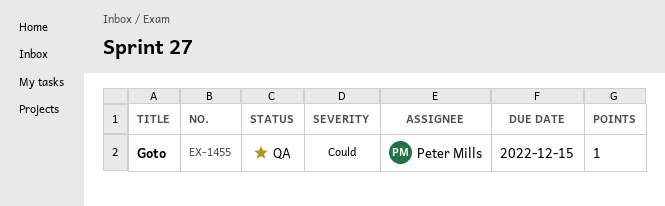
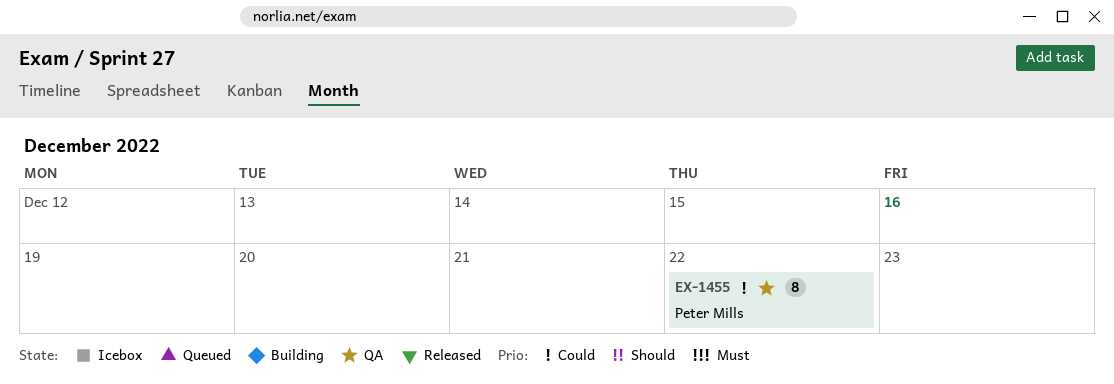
EX-1455, estimate: 1 -> 8
EX-1455, due: Dec 15 -> Dec 22

